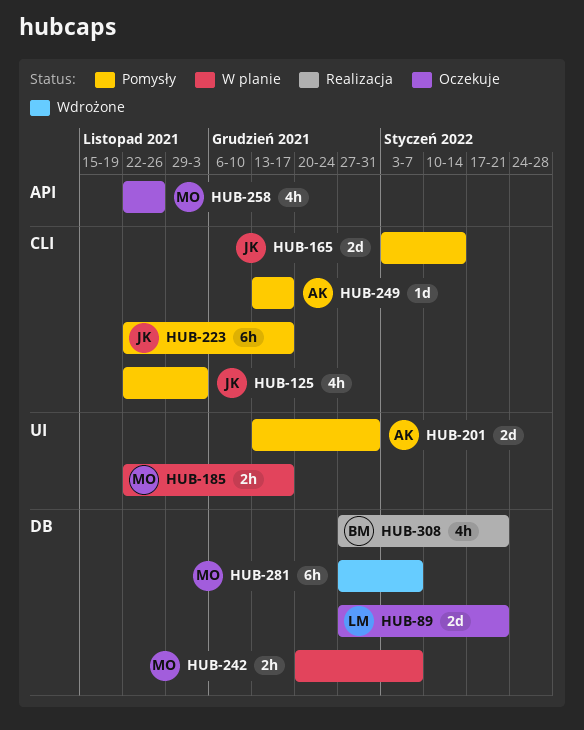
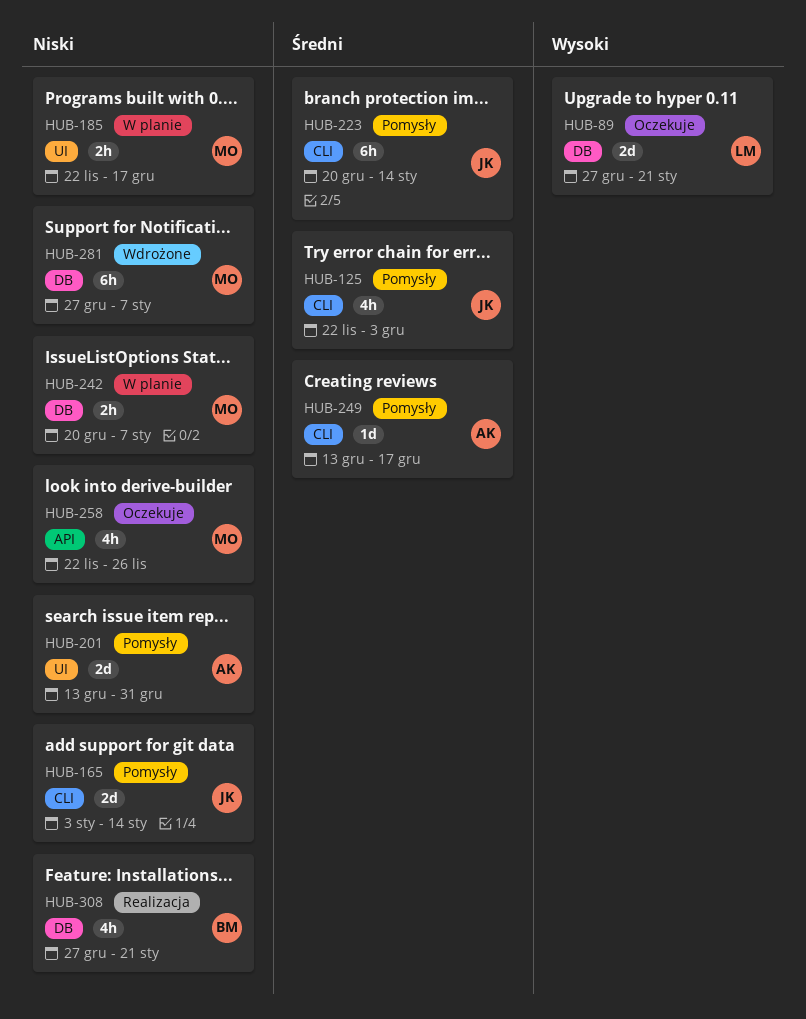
HUB-223, start: Nov 22 -> Dec 20
HUB-223, due: Dec 17 -> Jan 14

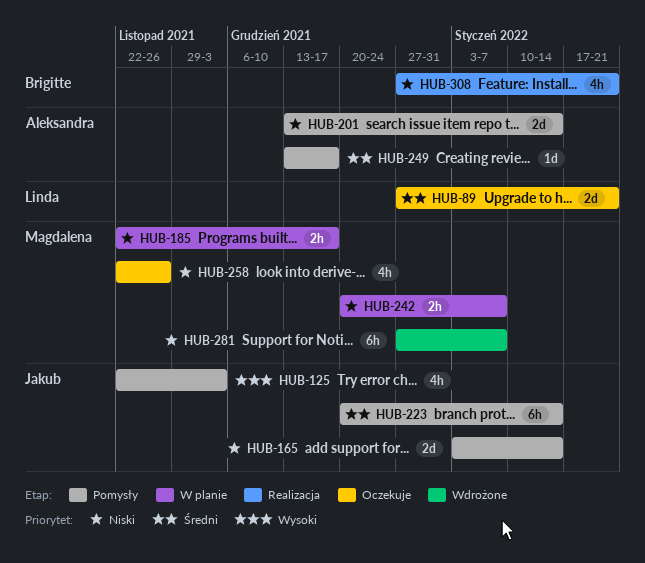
HUB-89, priority: Wysoki -> Średni
HUB-125, priority: Średni -> Wysoki
HUB-201, due: Dec 31 -> Jan 14

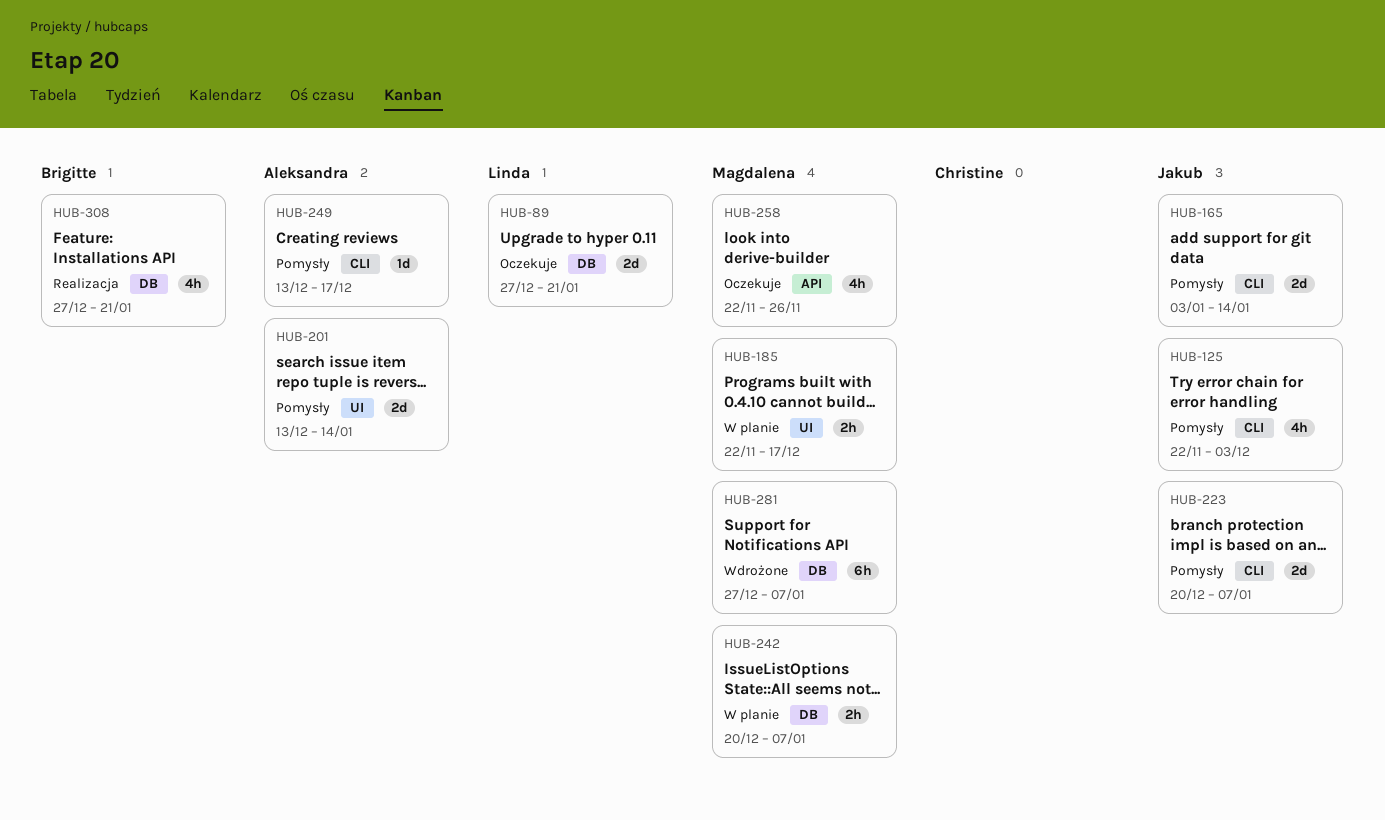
HUB-223, estimate: 6h -> 2d
HUB-223, due: Jan 14 -> Jan 7

